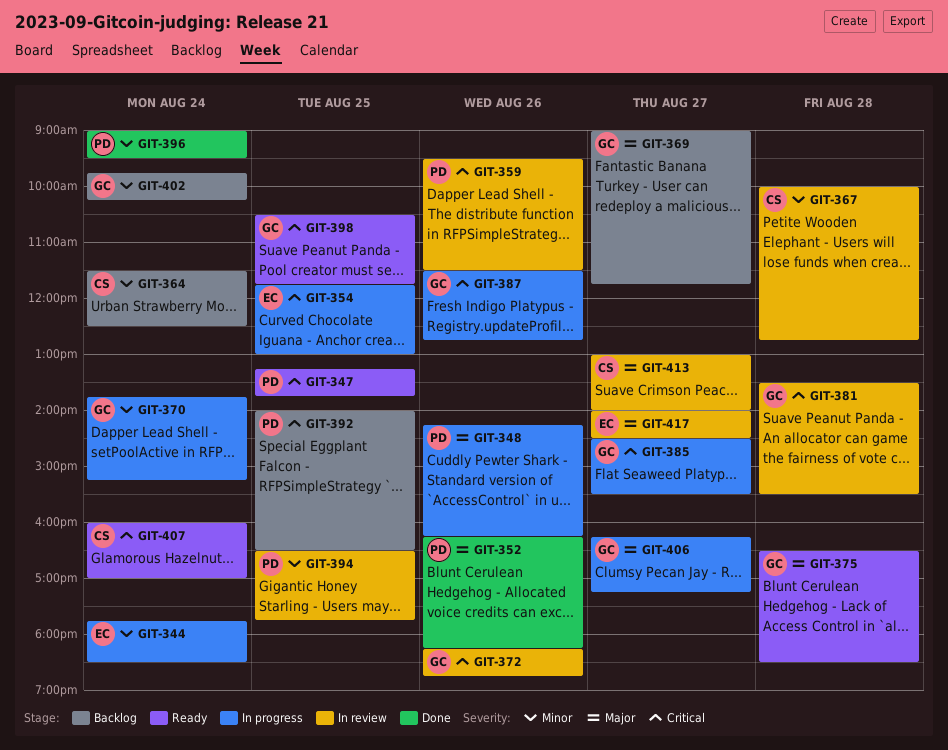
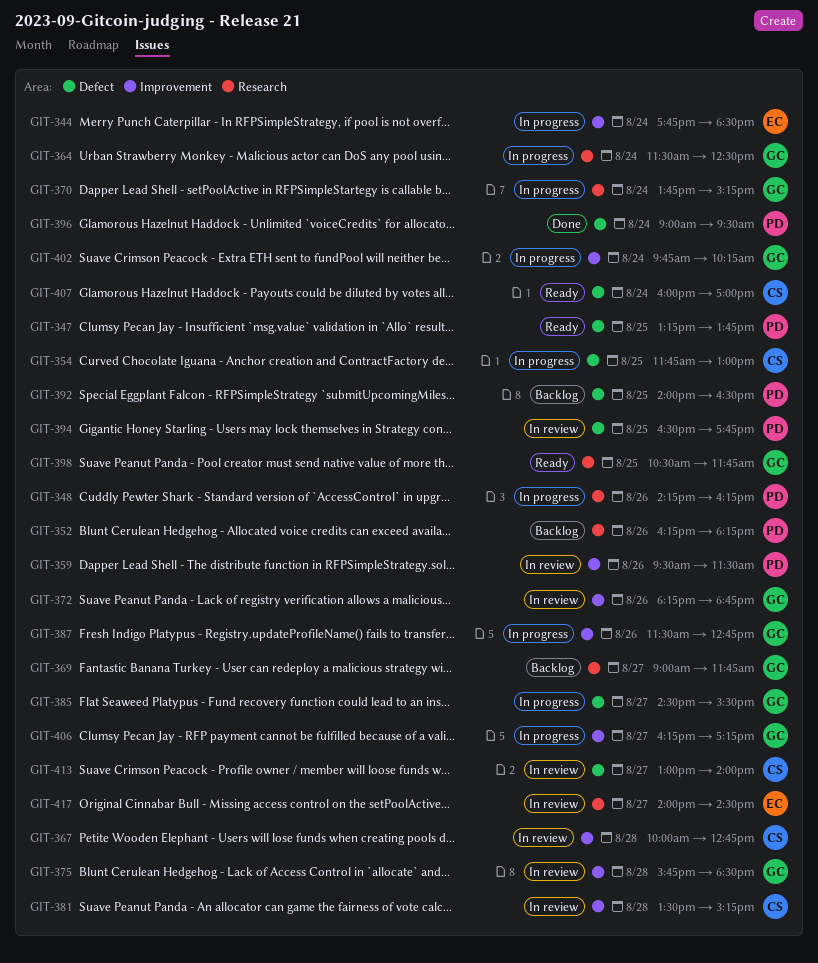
GIT-352, status: Done -> Backlog
GIT-354, owner: EC -> CS
GIT-364, status: Backlog -> In progress
GIT-364, owner: CS -> GC
GIT-375, status: Ready -> In review
GIT-375, begins: 16:30 -> 15:45
GIT-381, owner: GC -> CS
GIT-381, ends: 15:30 -> 15:15
GIT-402, status: Backlog -> In progress

